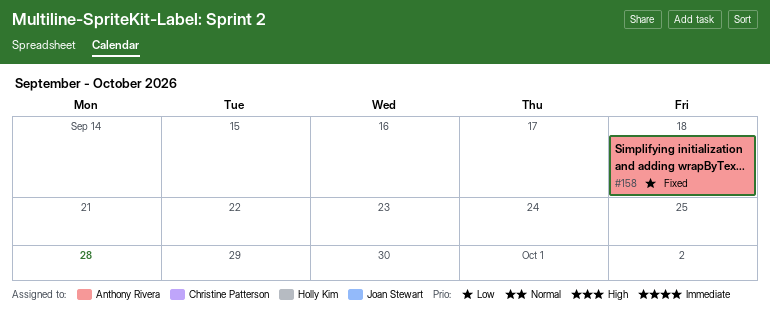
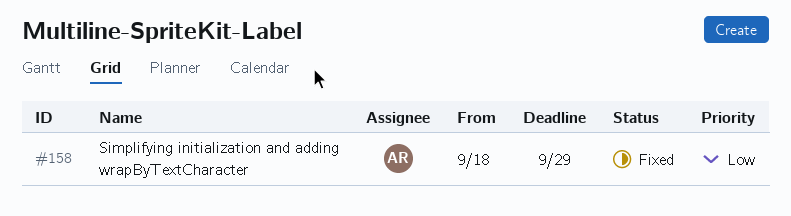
#158, due: Sep 18 -> Sep 29

